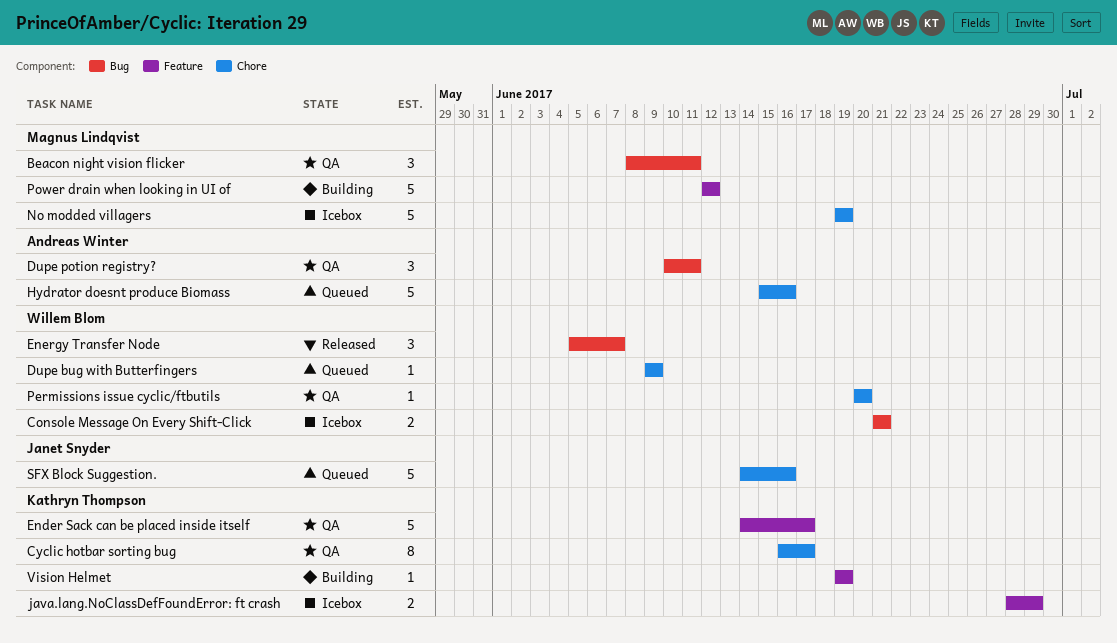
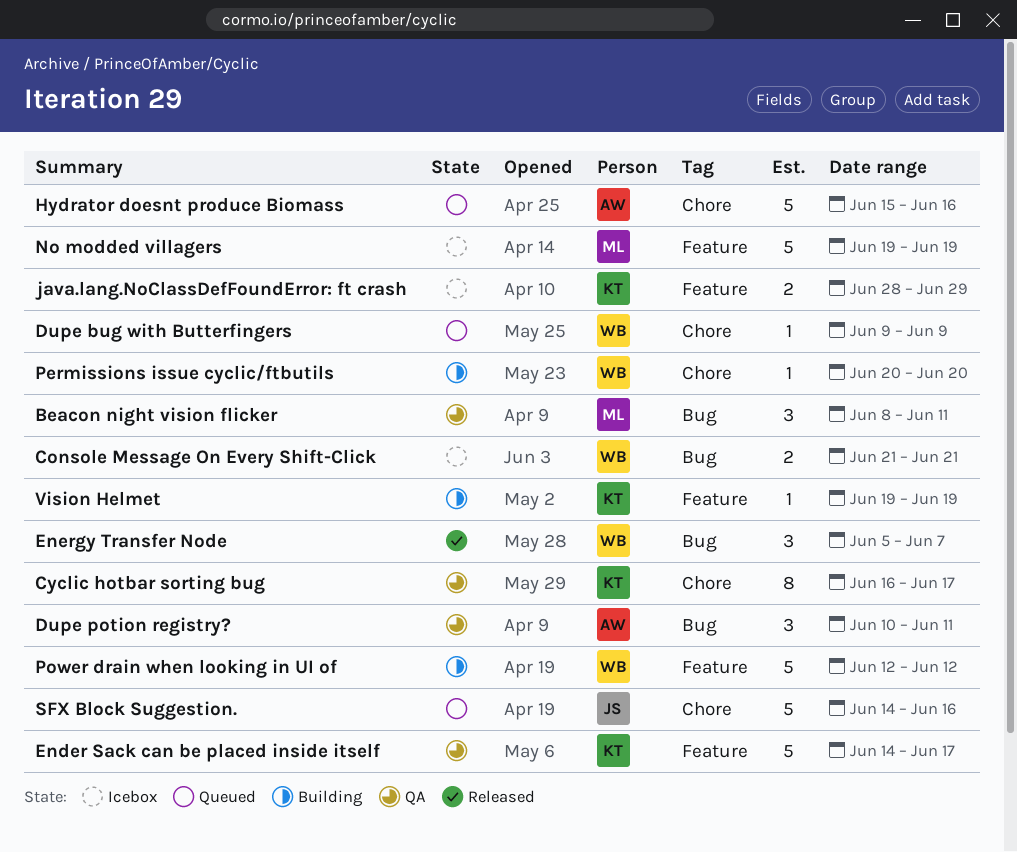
No modded villagers, label: Chore -> Feature
Permissions issue cyclic/ftbutils, status: QA -> Building
Power drain when looking in UI of, owner: Magnus Lindqvist -> Willem Blom

